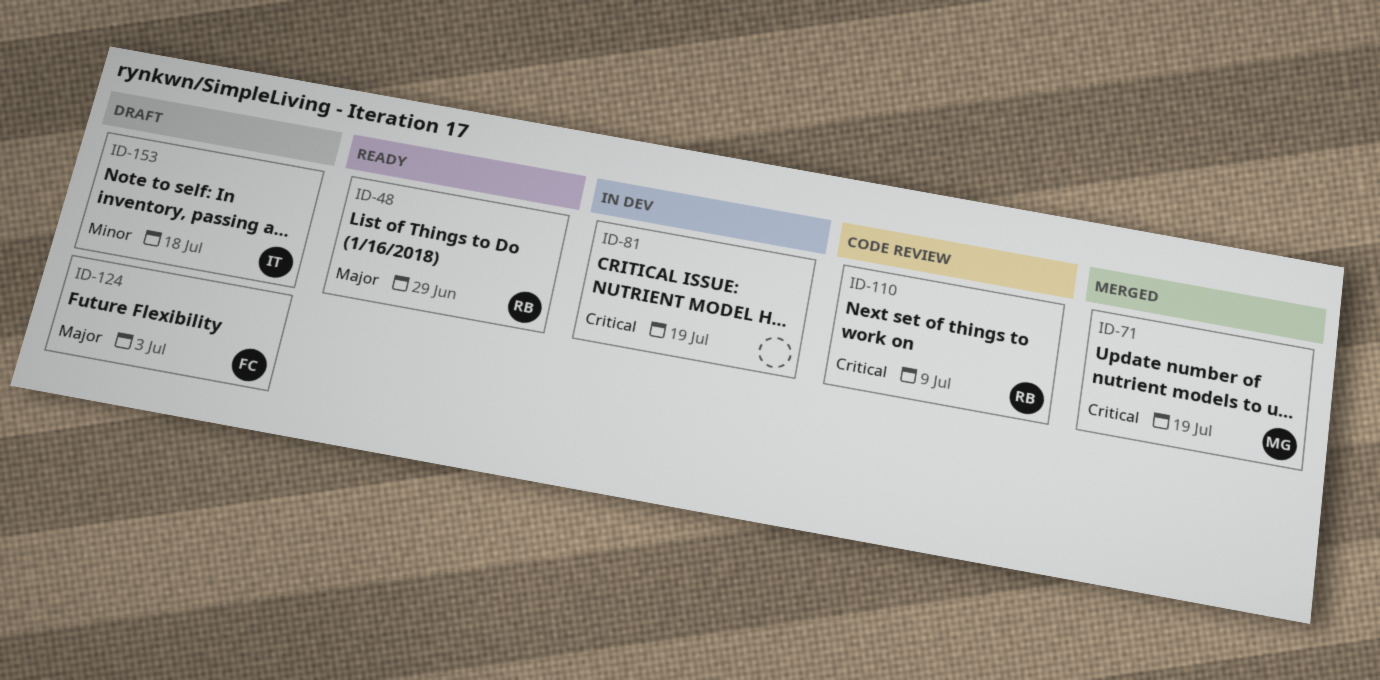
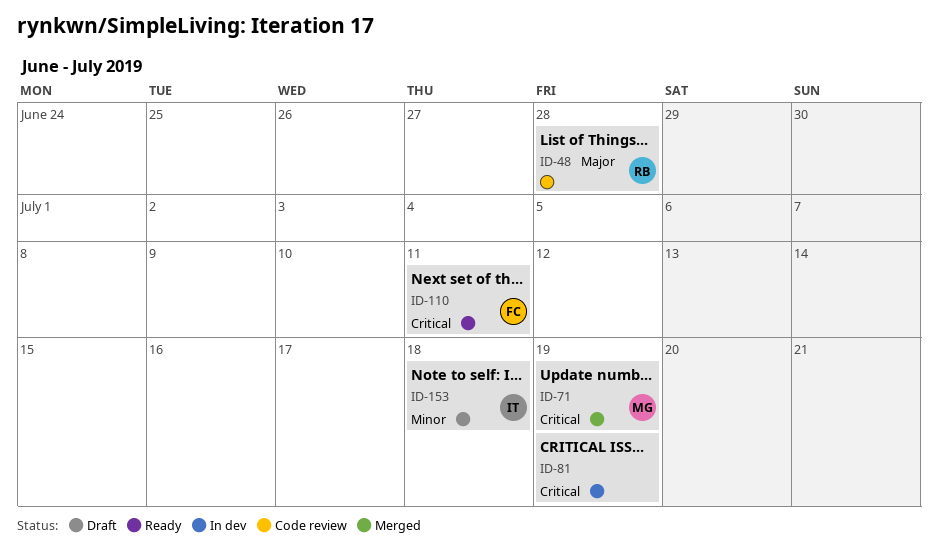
ID-48, status: Ready -> Code review
ID-48, due: Jun 29 -> Jun 28
ID-110, status: Code review -> Ready
ID-110, owner: RB -> FC
ID-110, due: Jul 9 -> Jul 11
ID-124: present -> none

